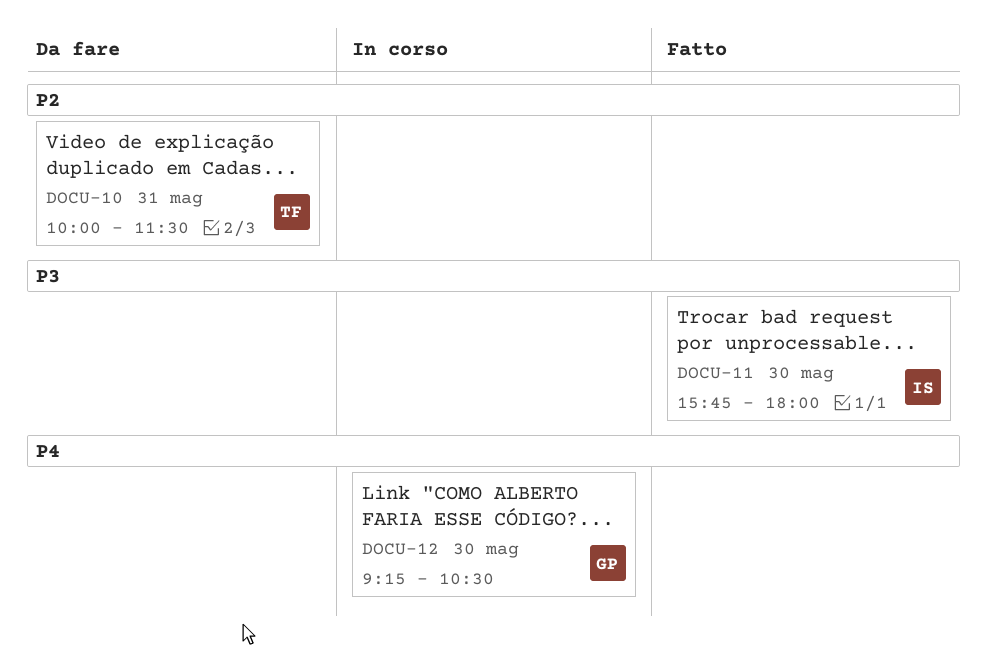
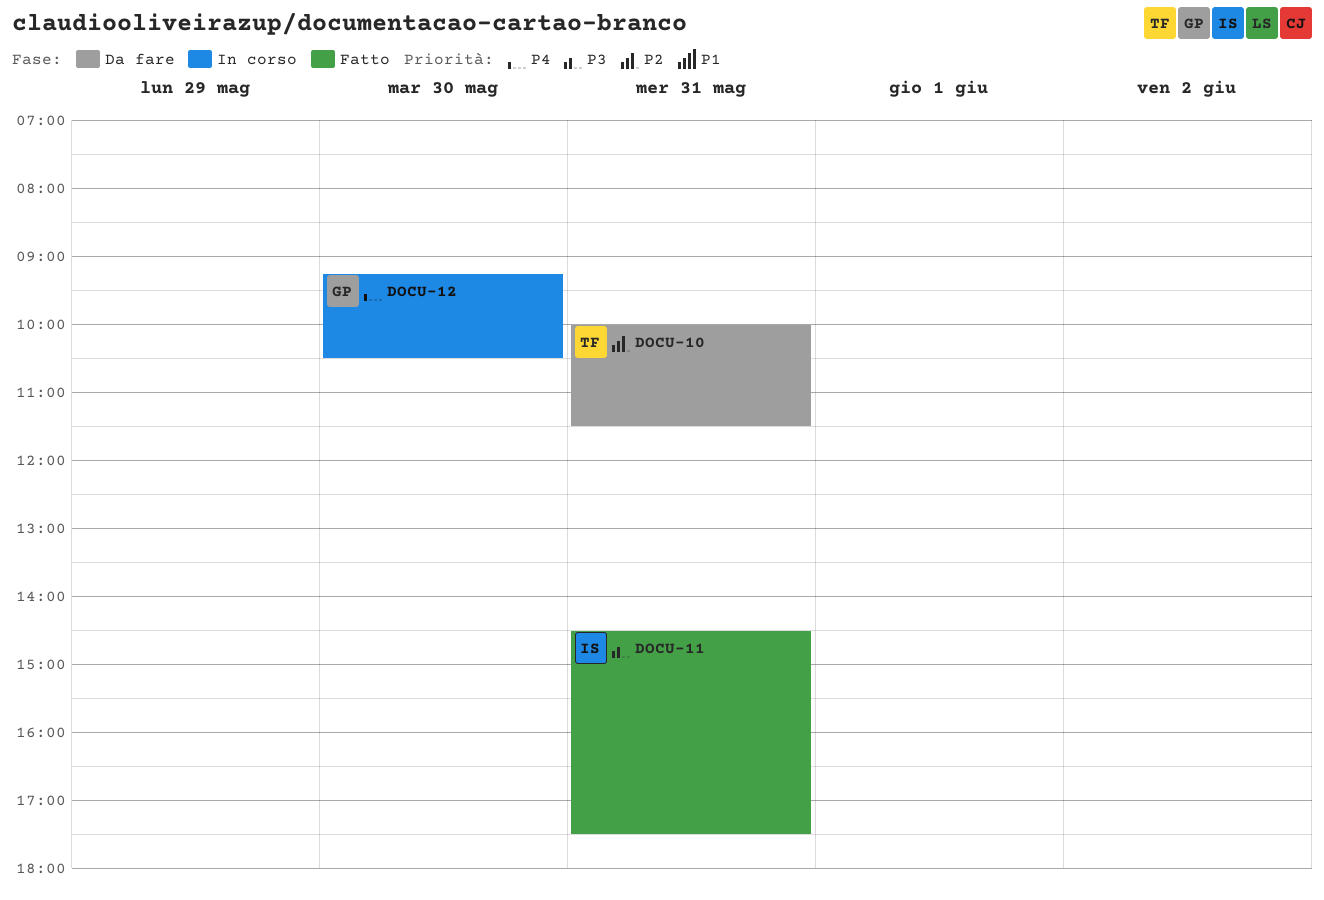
DOCU-11, day: May 30 -> May 31
DOCU-11, begins: 15:45 -> 14:30
DOCU-11, ends: 18:00 -> 17:30

